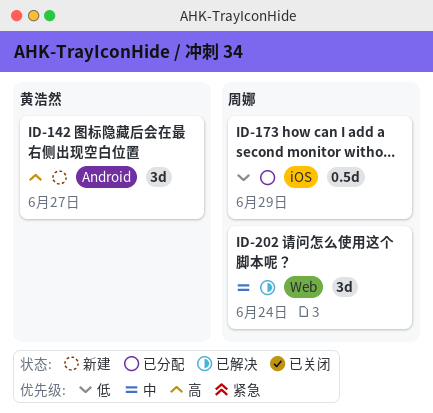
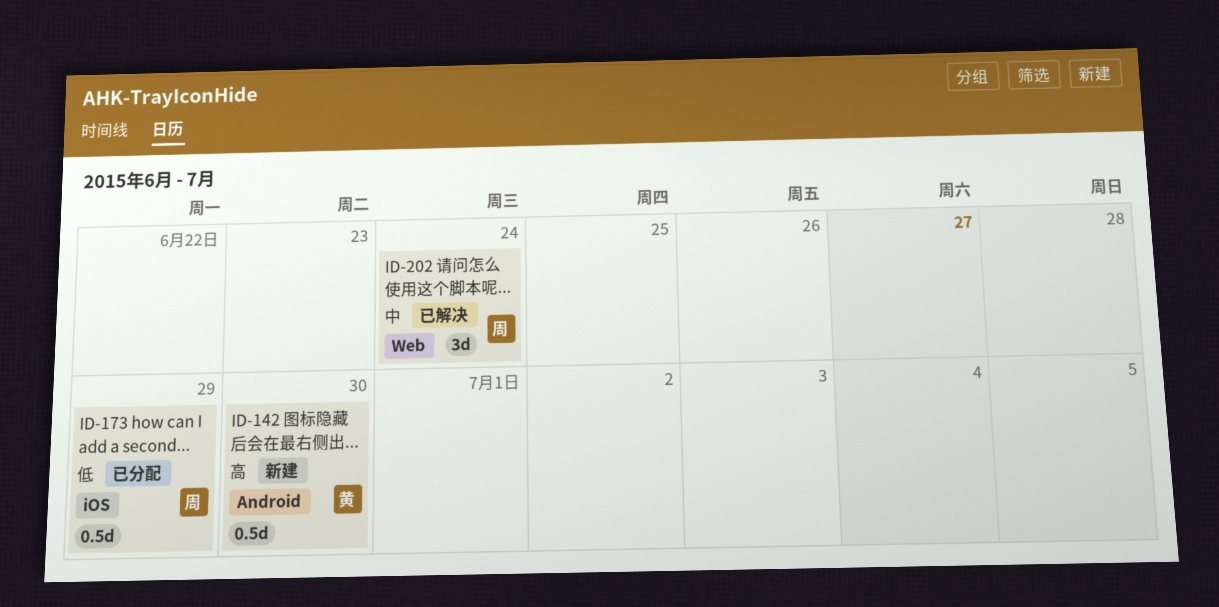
ID-142, estimate: 3d -> 0.5d
ID-142, due: Jun 27 -> Jun 30

